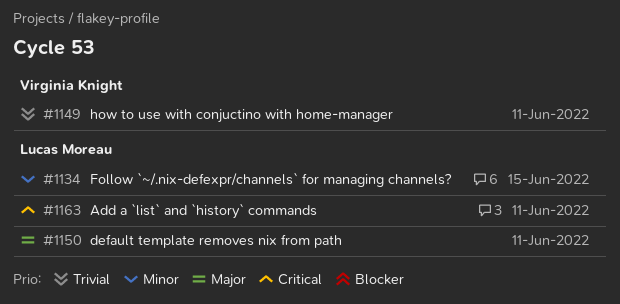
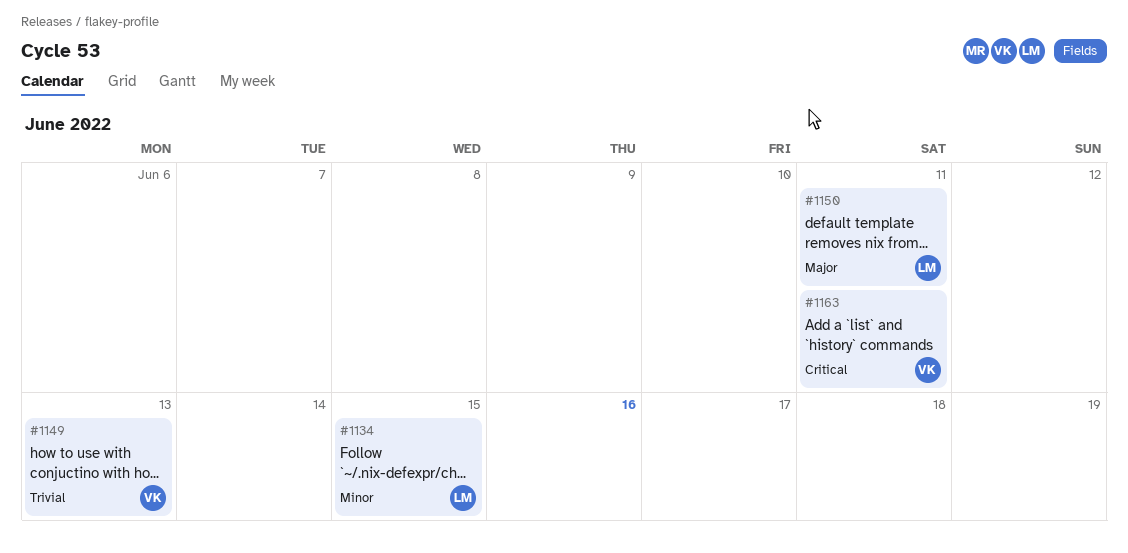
#1149, due: Jun 11 -> Jun 13
#1163, owner: Lucas Moreau -> Virginia Knight

